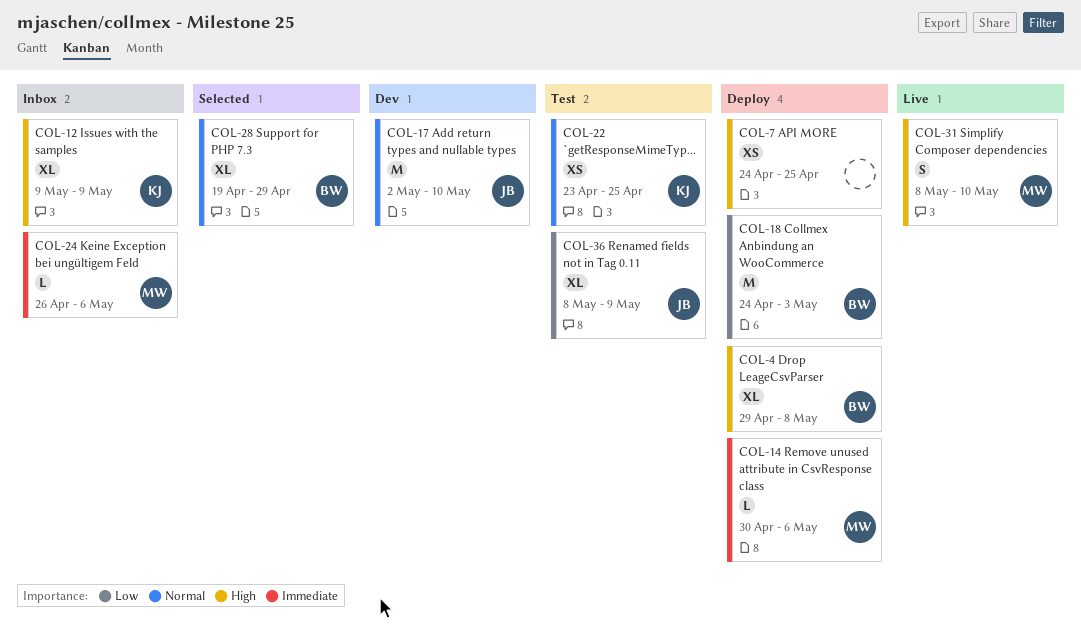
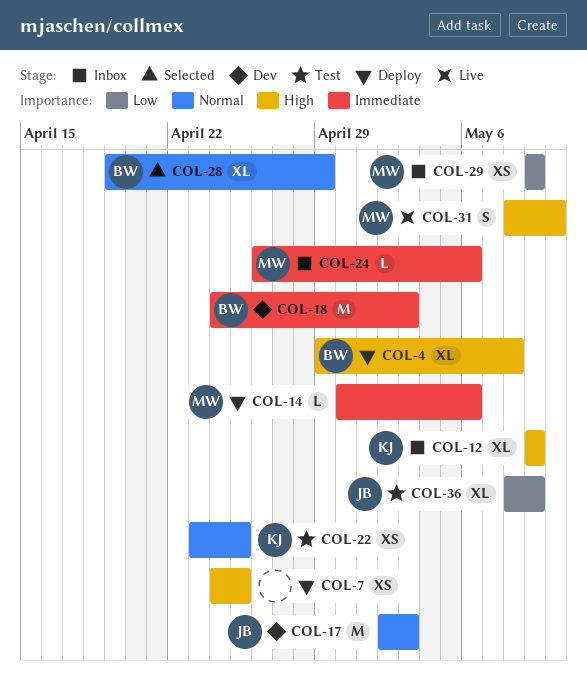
COL-17, due: May 10 -> May 3
COL-18, status: Deploy -> Dev
COL-18, priority: Low -> Immediate
COL-29: none -> present

